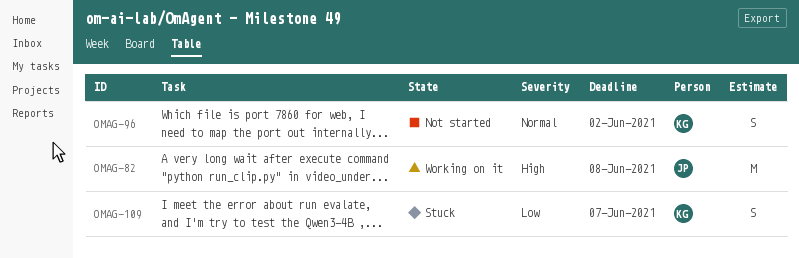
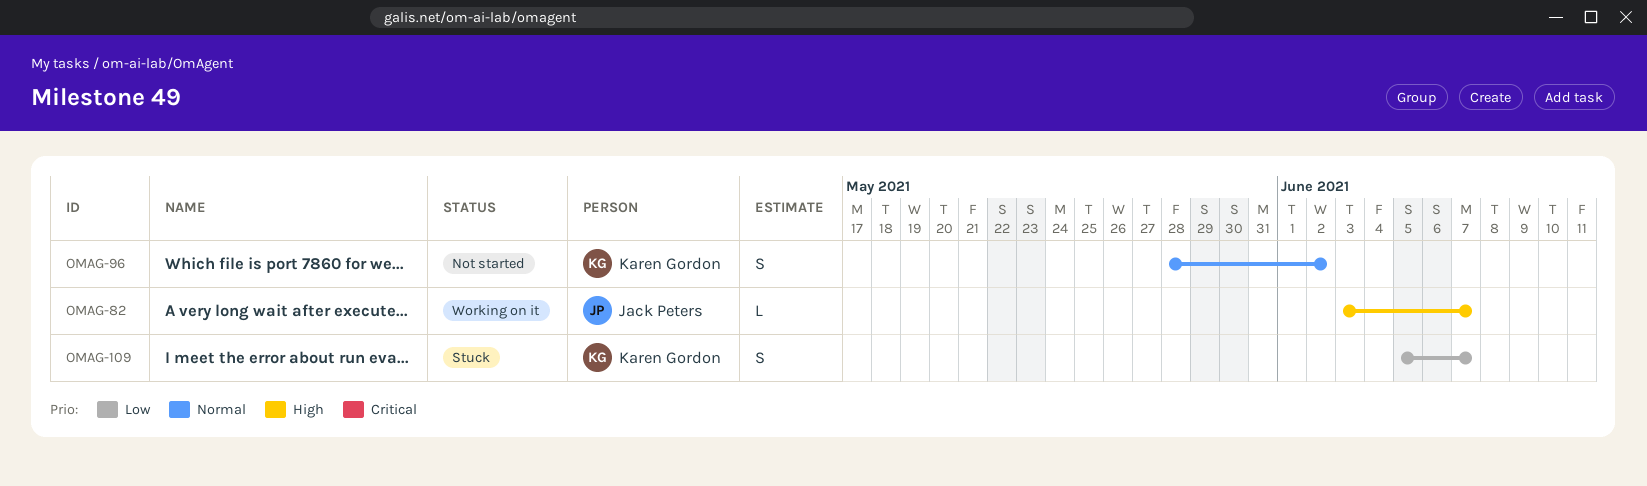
OMAG-82, estimate: M -> L
OMAG-82, due: Jun 8 -> Jun 7

